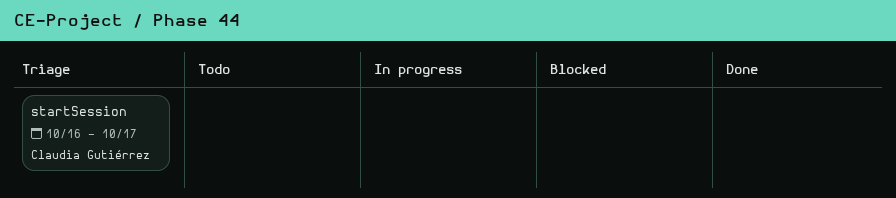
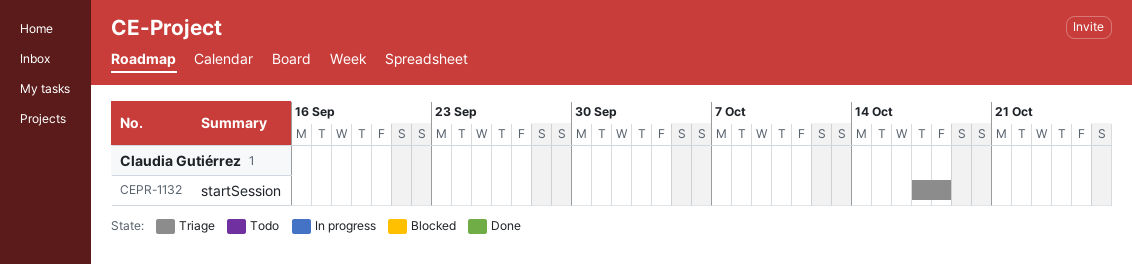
startSession, start: Oct 16 -> Oct 17
startSession, due: Oct 17 -> Oct 18

